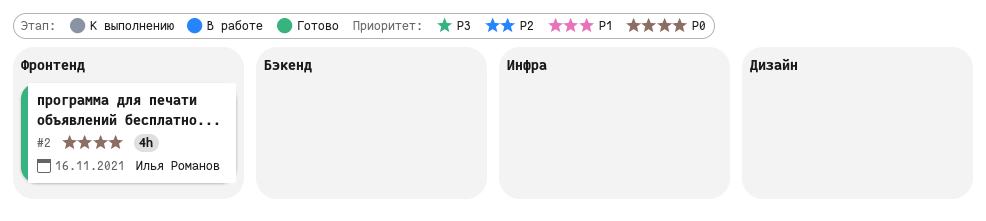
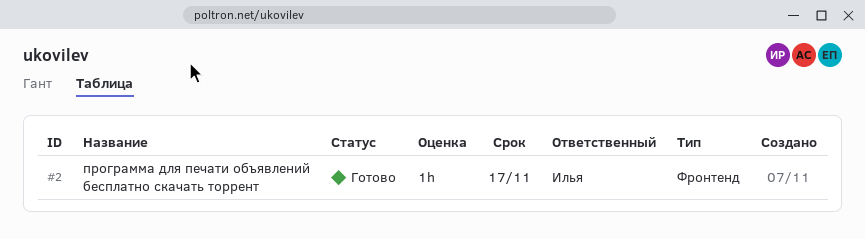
#2, estimate: 4h -> 1h
#2, due: Nov 16 -> Nov 17

